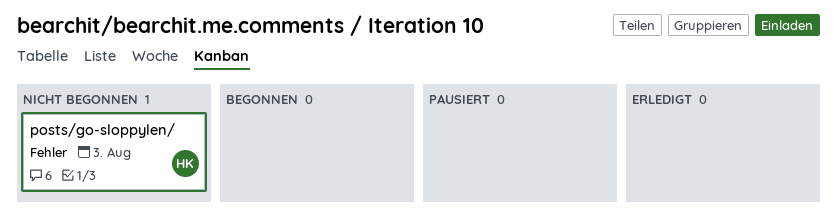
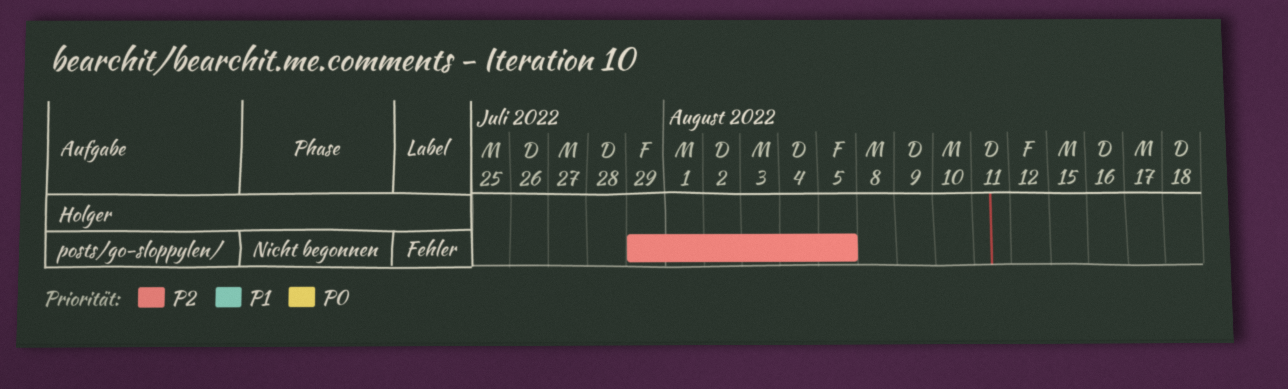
posts/go-sloppylen/, due: Aug 3 -> Aug 5

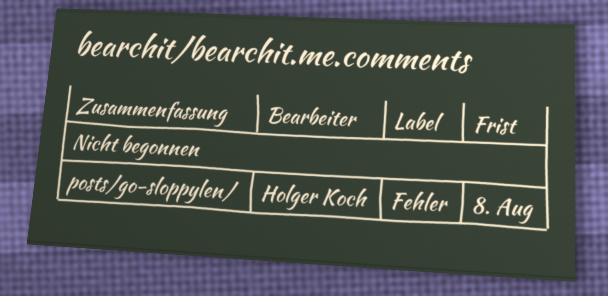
posts/go-sloppylen/, due: Aug 5 -> Aug 8

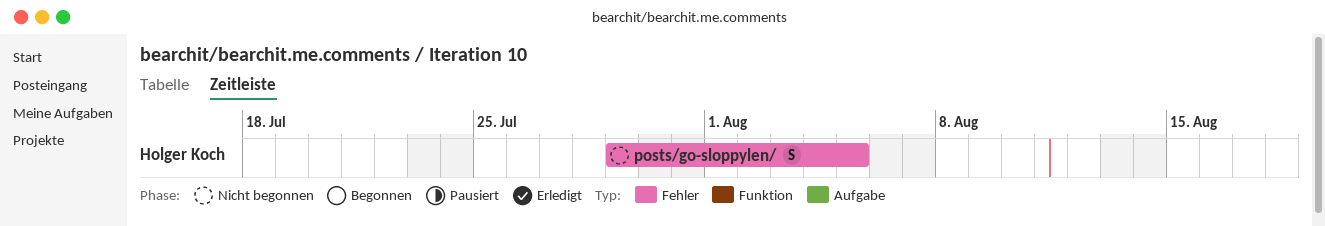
posts/go-sloppylen/, due: Aug 8 -> Aug 5

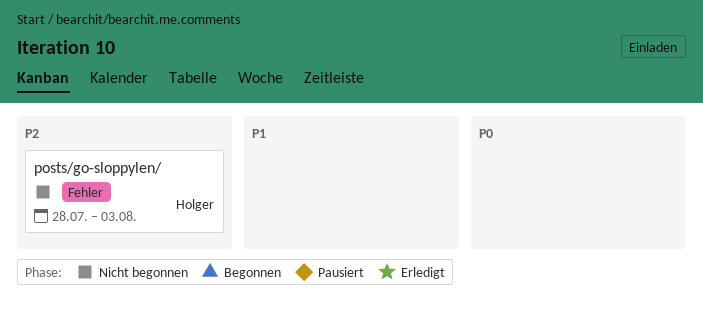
posts/go-sloppylen/, start: Jul 29 -> Jul 28
posts/go-sloppylen/, due: Aug 5 -> Aug 3

